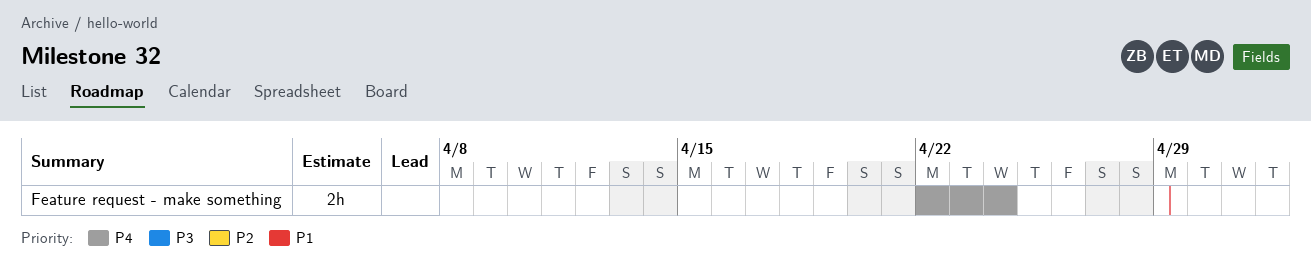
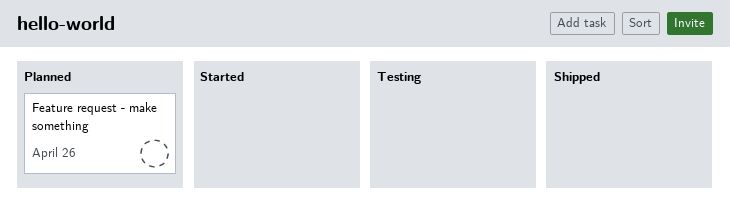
Feature request - make something, due: Apr 24 -> Apr 26

